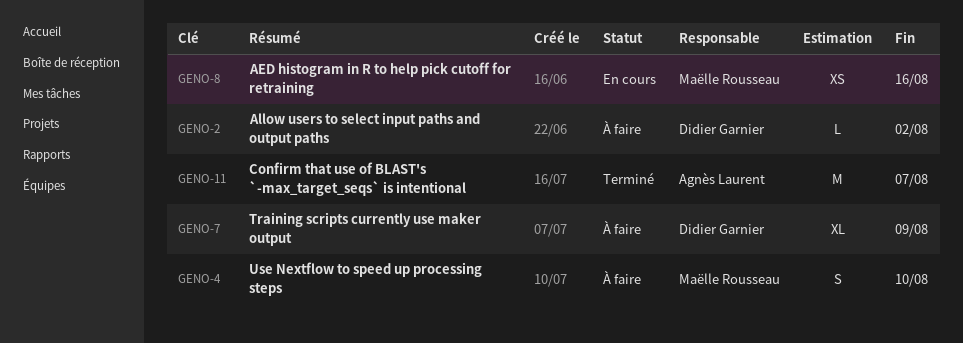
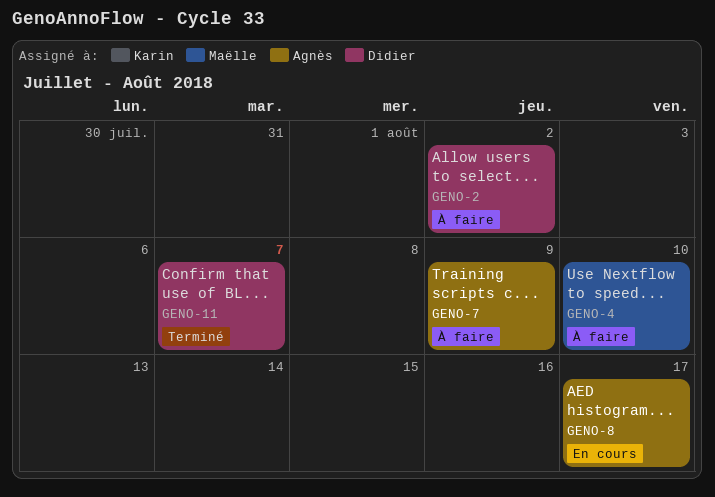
GENO-7, owner: Didier Garnier -> Agnès Laurent
GENO-8, owner: Maëlle Rousseau -> Agnès Laurent
GENO-8, due: Aug 16 -> Aug 17
GENO-11, owner: Agnès Laurent -> Didier Garnier

